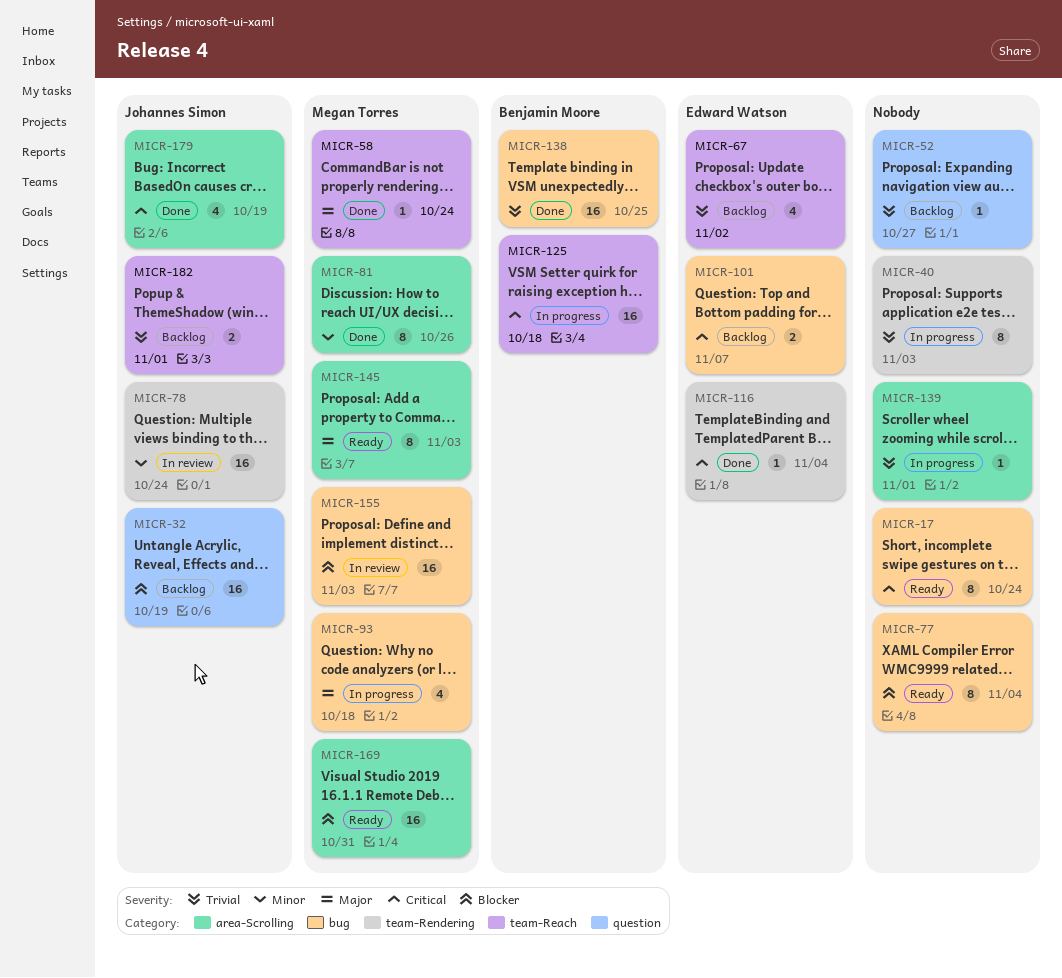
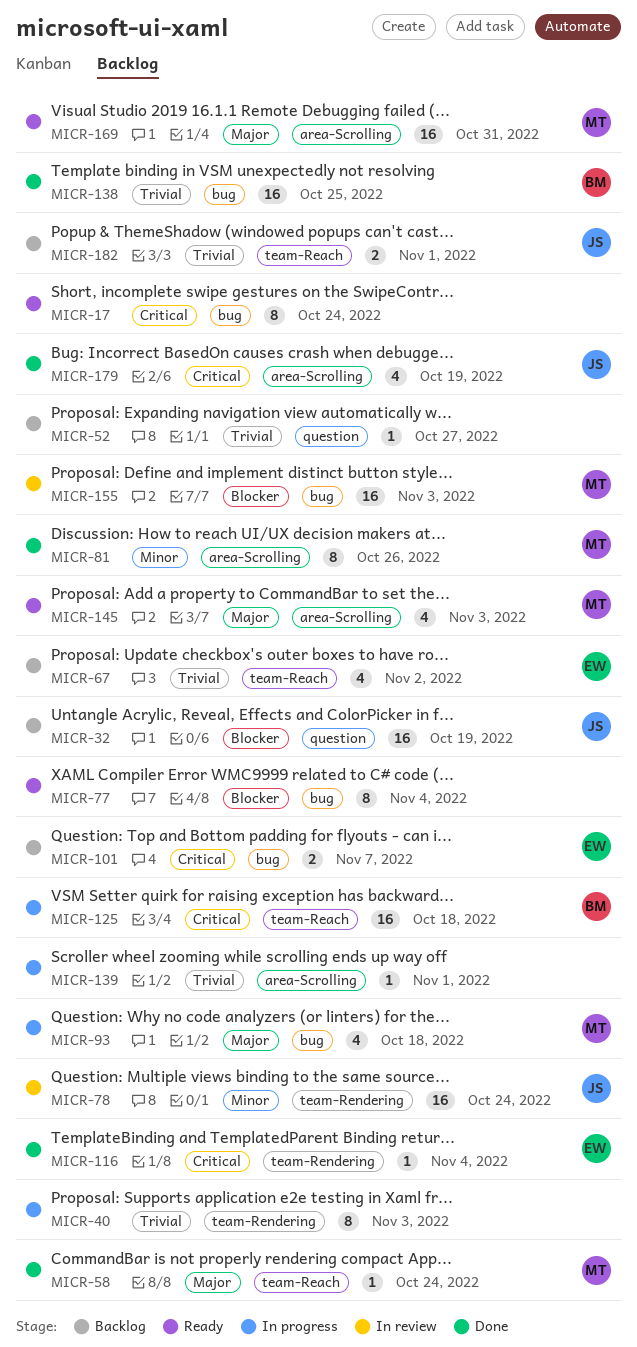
MICR-145, estimate: 8 -> 4
MICR-169, priority: Blocker -> Major

